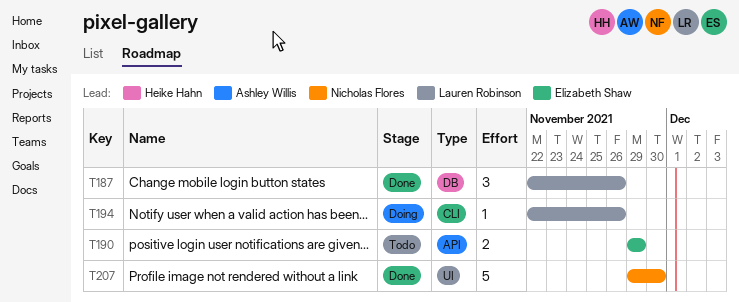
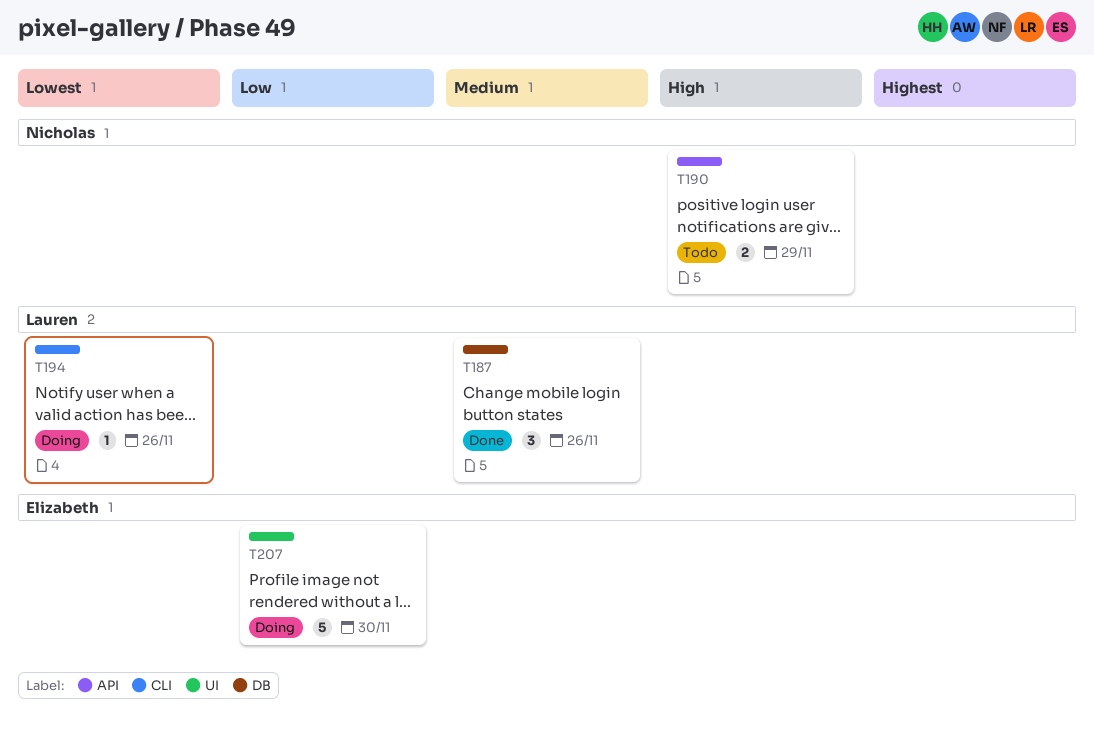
T190, owner: Elizabeth Shaw -> Nicholas Flores
T207, status: Done -> Doing
T207, owner: Nicholas Flores -> Elizabeth Shaw

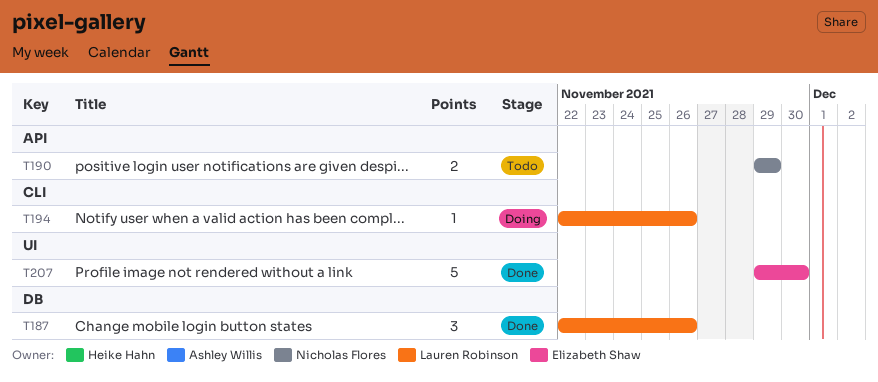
T207, status: Doing -> Done

